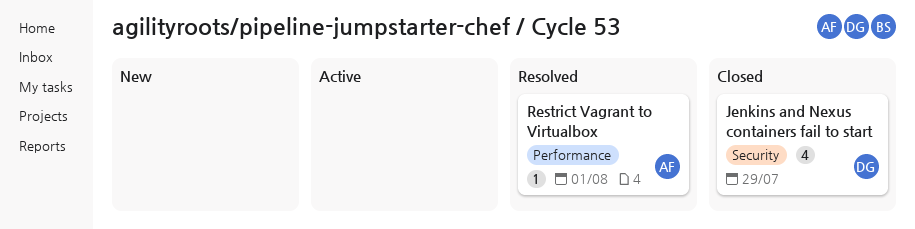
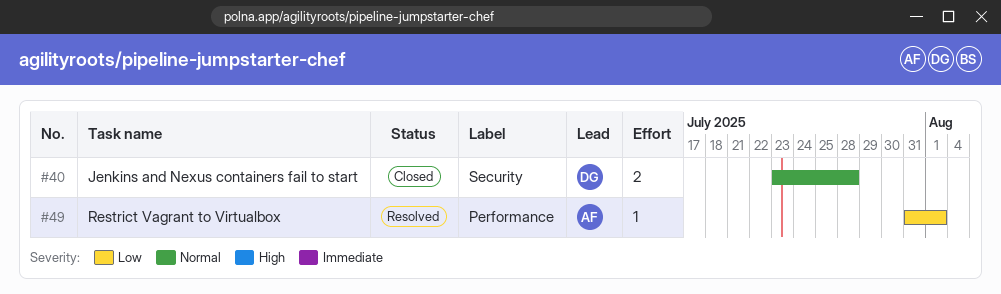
Jenkins and Nexus containers fail to start, estimate: 4 -> 2
Jenkins and Nexus containers fail to start, due: Jul 29 -> Jul 28

